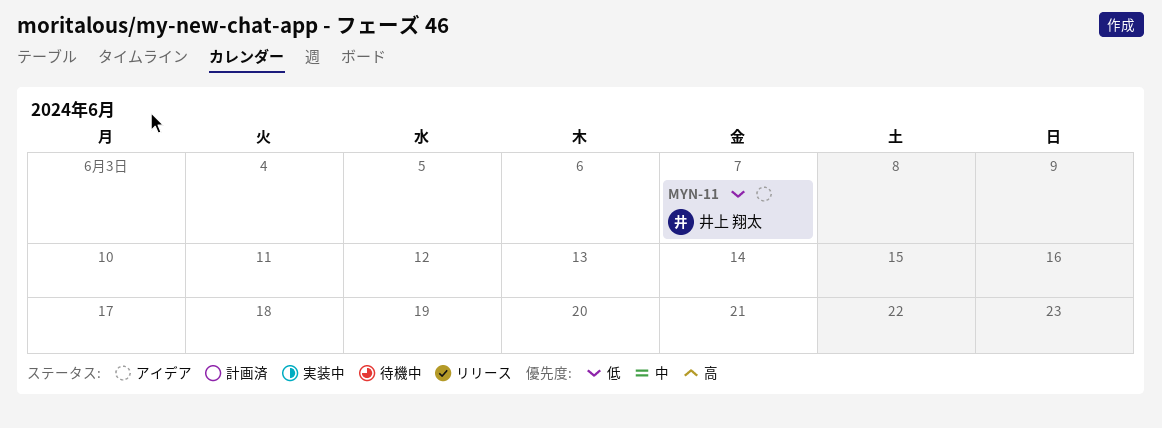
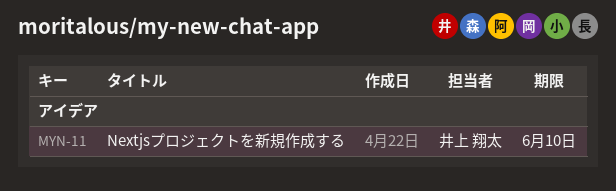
MYN-11, due: Jun 7 -> Jun 10

